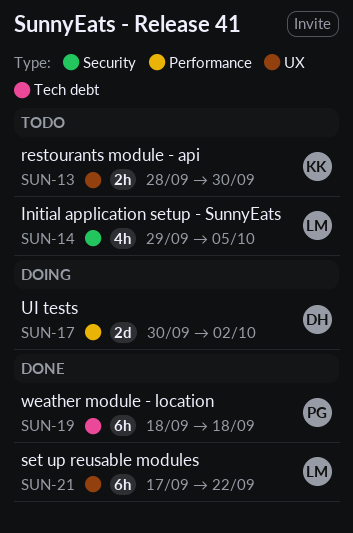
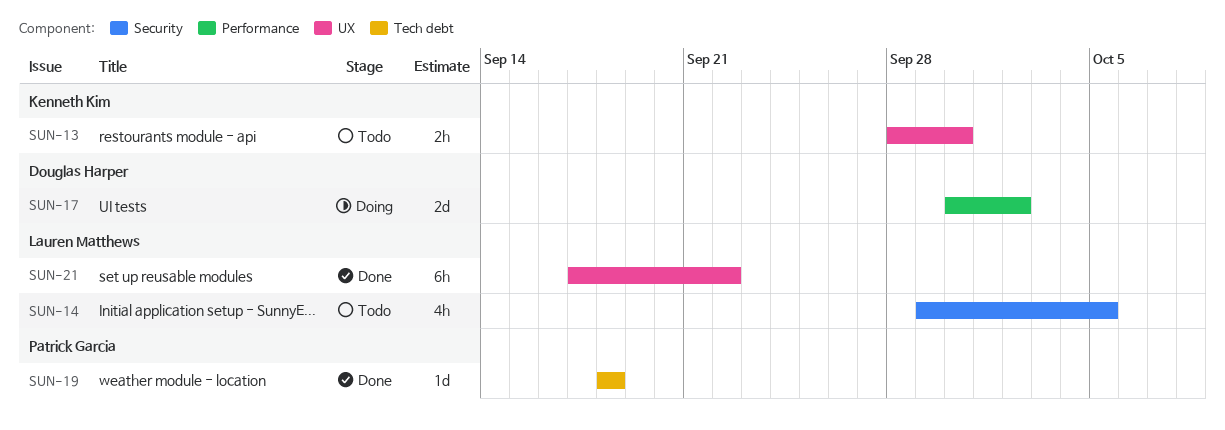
SUN-19, estimate: 6h -> 1d

